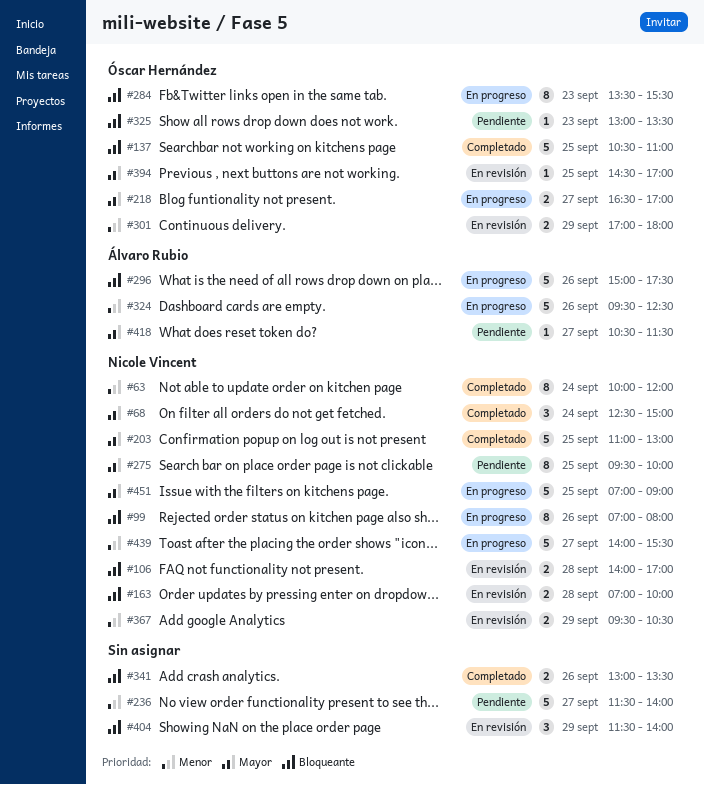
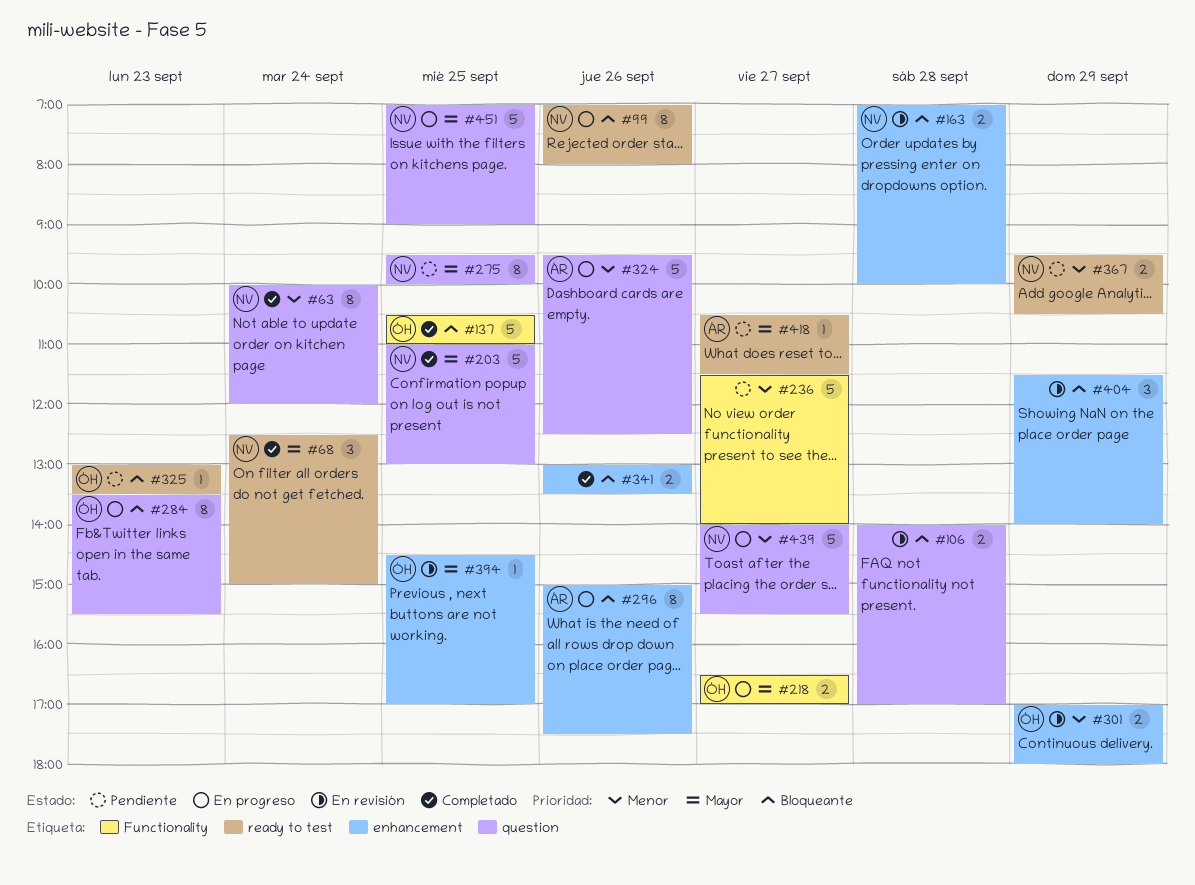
#106, owner: Nicole Vincent -> none
#296, estimate: 5 -> 8
#367, status: En revisión -> Pendiente

